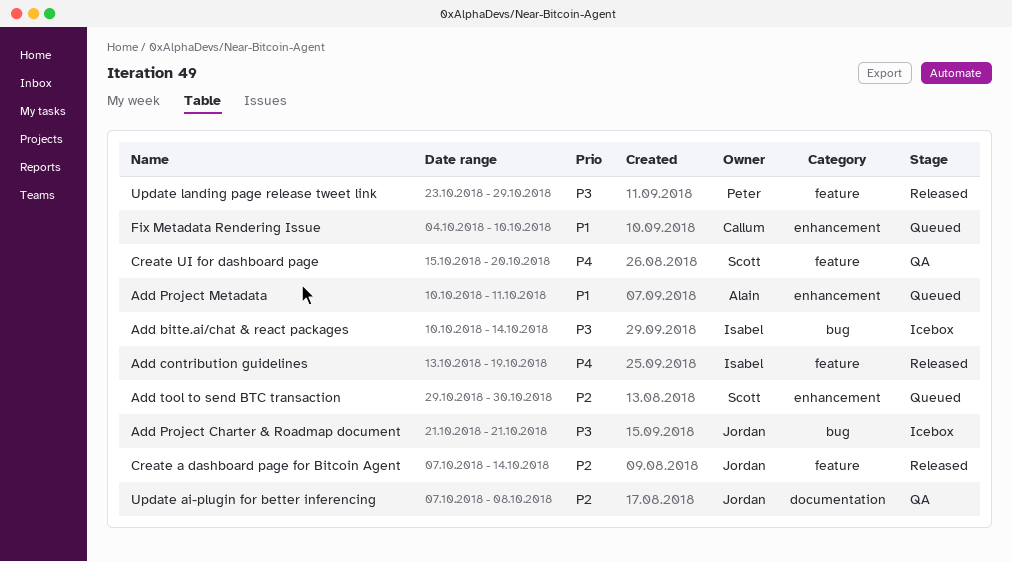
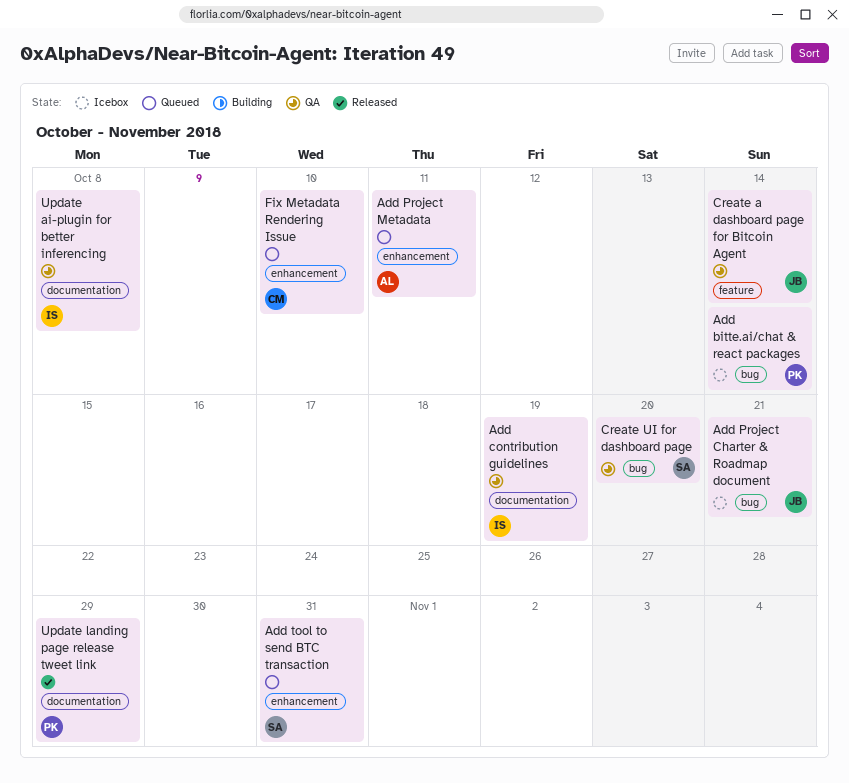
Add bitte.ai/chat & react packages, owner: Isabel -> Peter
Add contribution guidelines, status: Released -> QA
Add contribution guidelines, label: feature -> documentation
Add tool to send BTC transaction, due: Oct 30 -> Oct 31
Create a dashboard page for Bitcoin Agent, status: Released -> QA
Create UI for dashboard page, label: feature -> bug
Update ai-plugin for better inferencing, owner: Jordan -> Isabel
Update landing page release tweet link, label: feature -> documentation

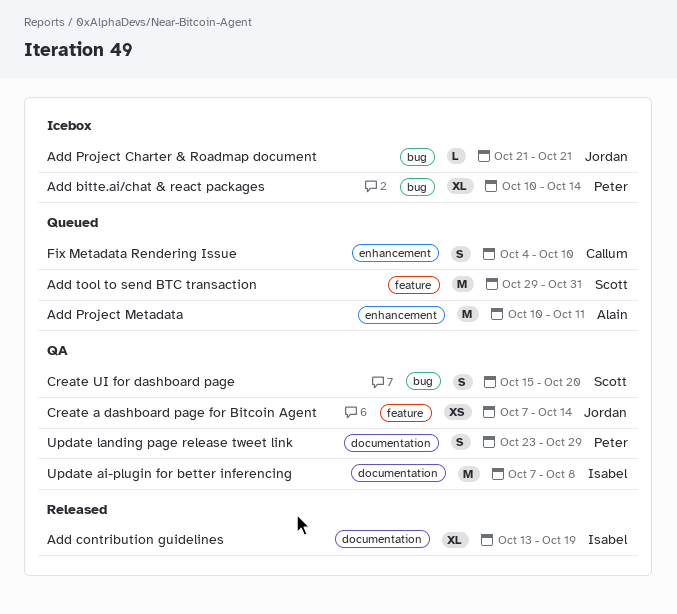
Add contribution guidelines, status: QA -> Released
Add tool to send BTC transaction, label: enhancement -> feature
Update landing page release tweet link, status: Released -> QA

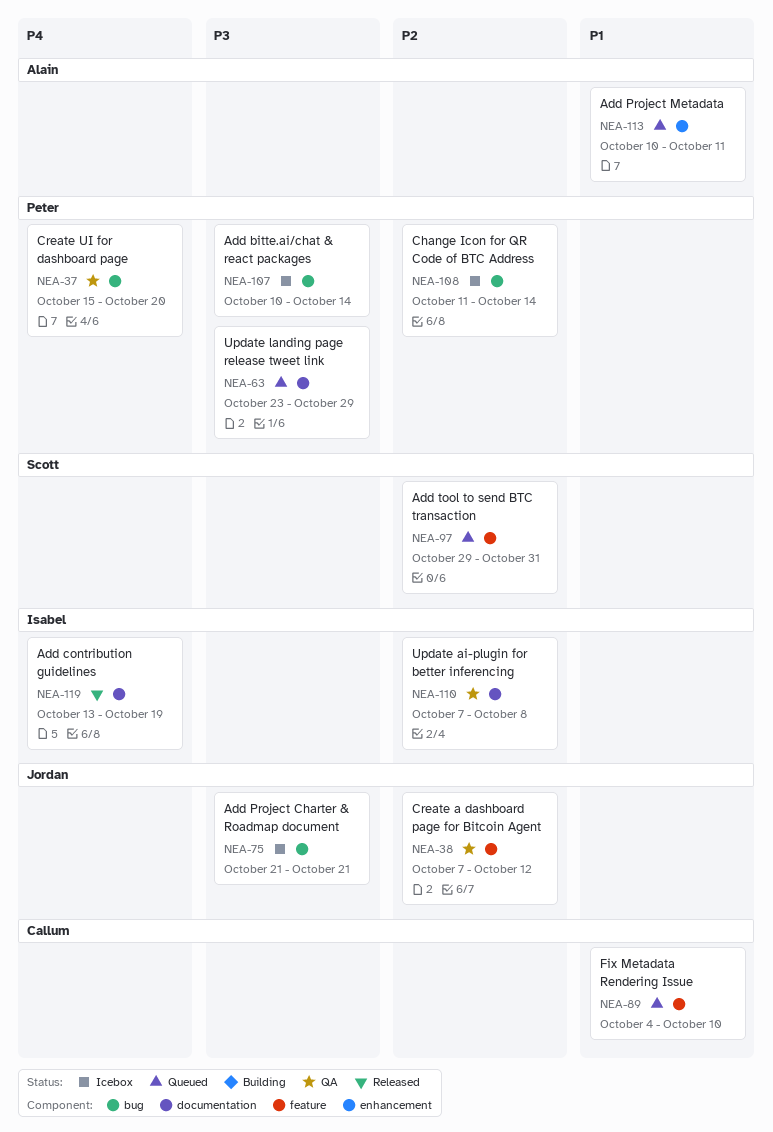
Change Icon for QR Code of BTC Address: none -> present
Create a dashboard page for Bitcoin Agent, due: Oct 14 -> Oct 12
Create UI for dashboard page, owner: Scott -> Peter
Fix Metadata Rendering Issue, label: enhancement -> feature
Update landing page release tweet link, status: QA -> Queued

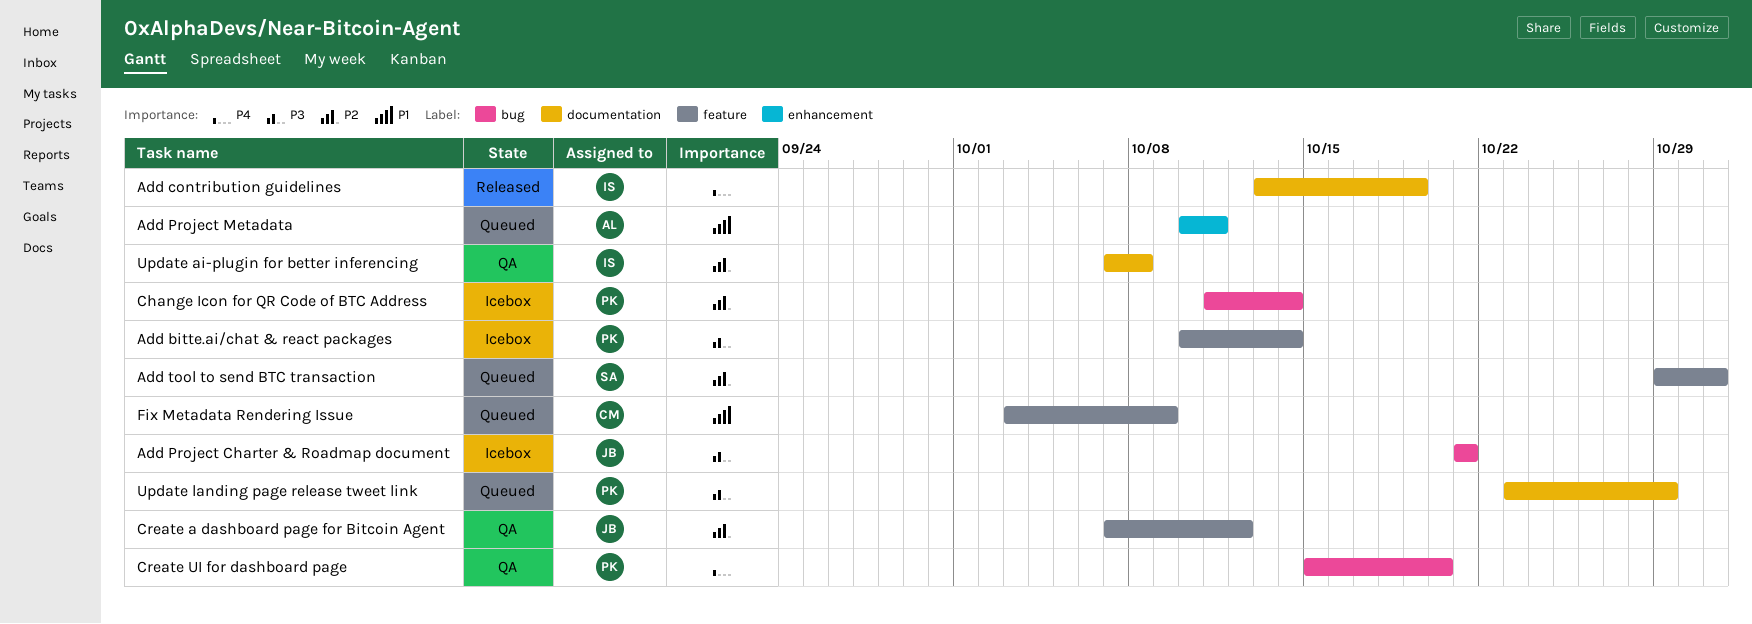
Add bitte.ai/chat & react packages, label: bug -> feature
Fix Metadata Rendering Issue, start: Oct 4 -> Oct 3
Fix Metadata Rendering Issue, due: Oct 10 -> Oct 9

